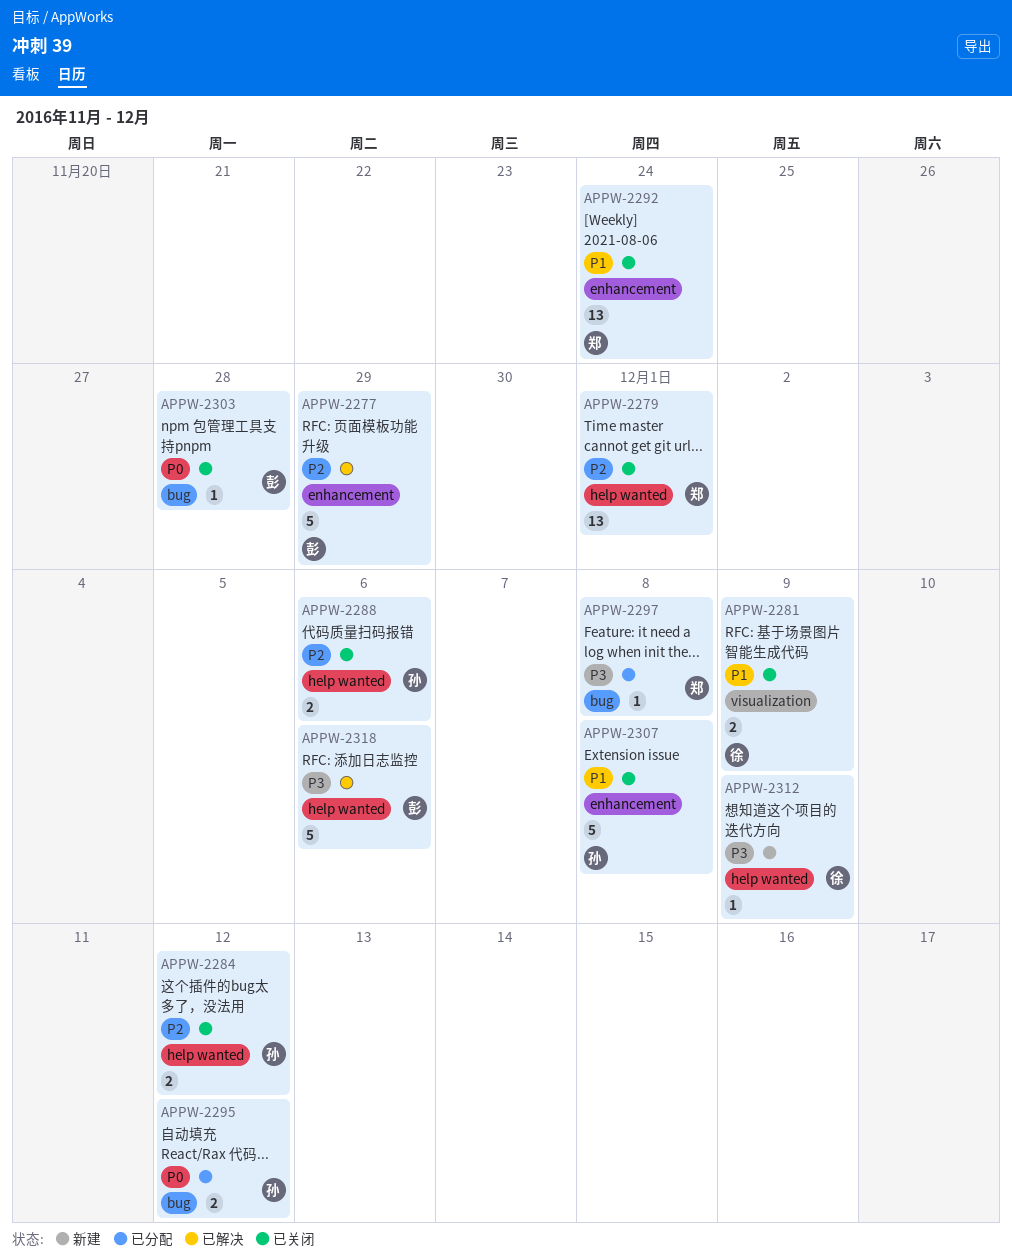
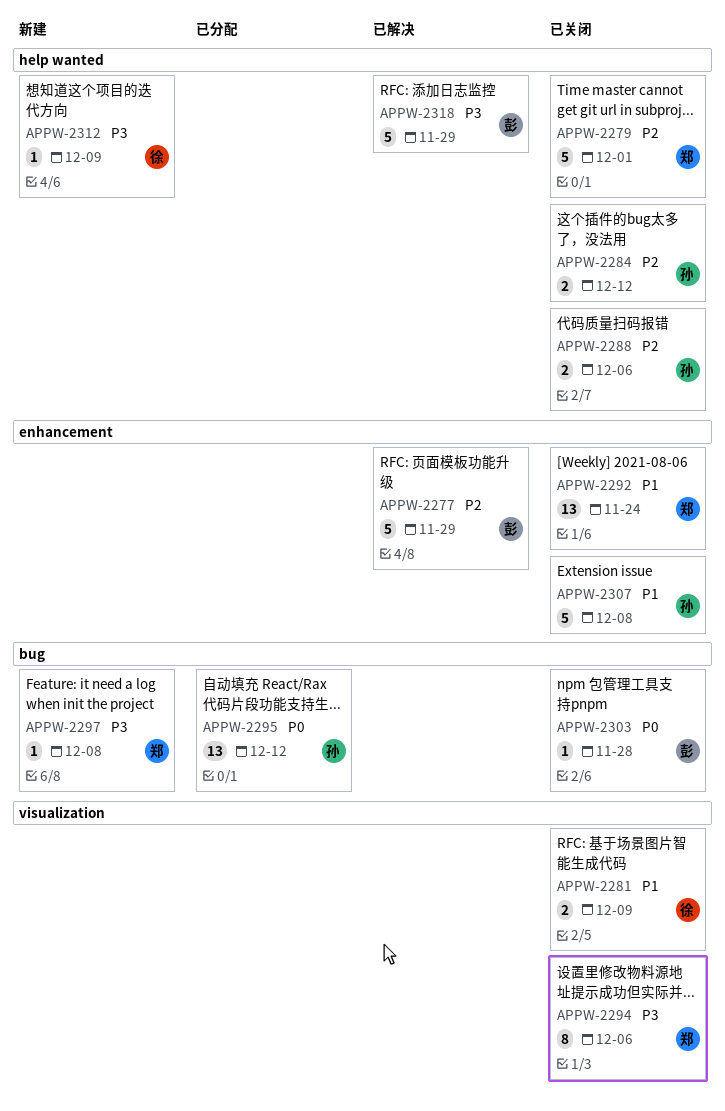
APPW-2279, estimate: 13 -> 5
APPW-2294: none -> present
APPW-2295, estimate: 2 -> 13
APPW-2297, status: 已分配 -> 新建
APPW-2318, due: Dec 6 -> Nov 29

